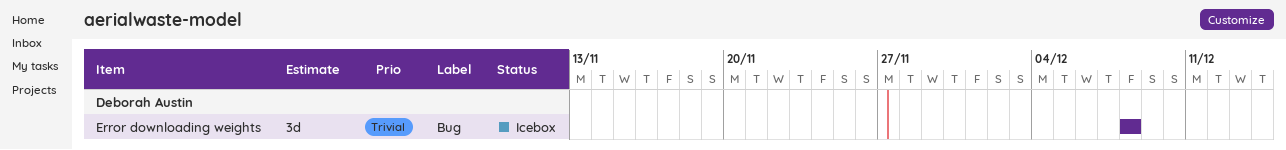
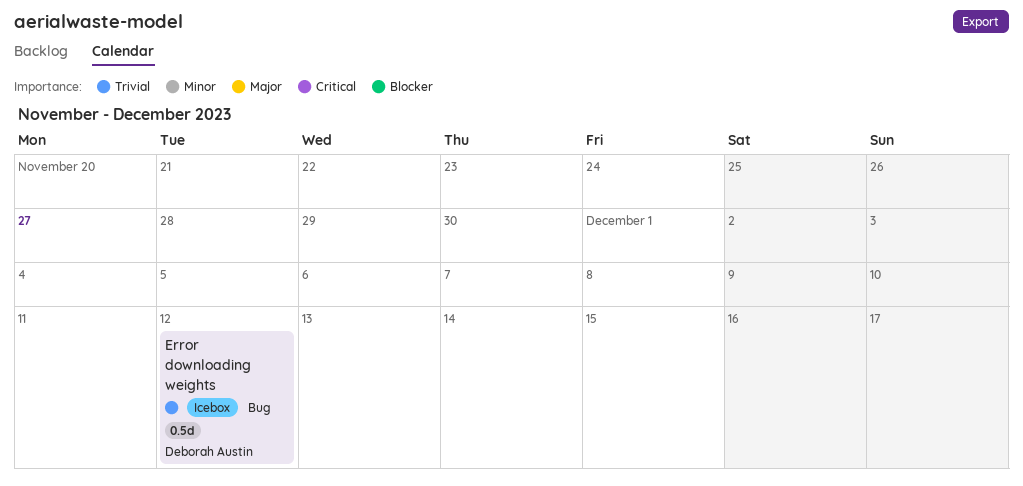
Error downloading weights, estimate: 3d -> 0.5d
Error downloading weights, due: Dec 8 -> Dec 12

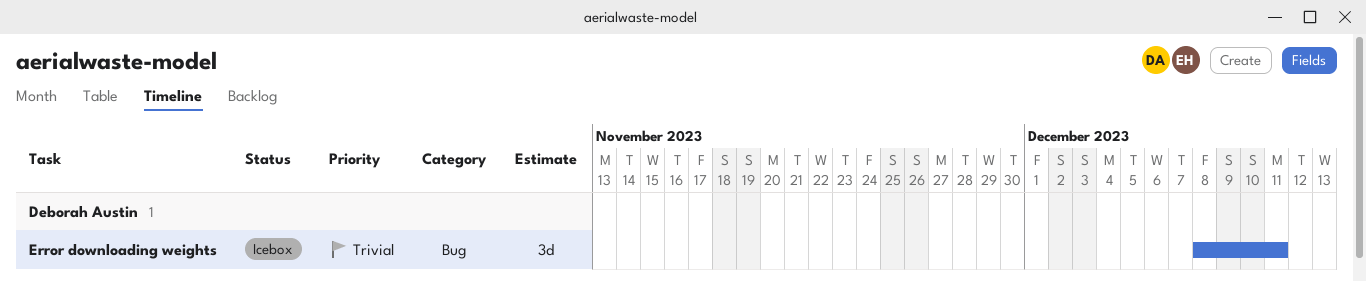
Error downloading weights, estimate: 0.5d -> 3d
Error downloading weights, due: Dec 12 -> Dec 11

